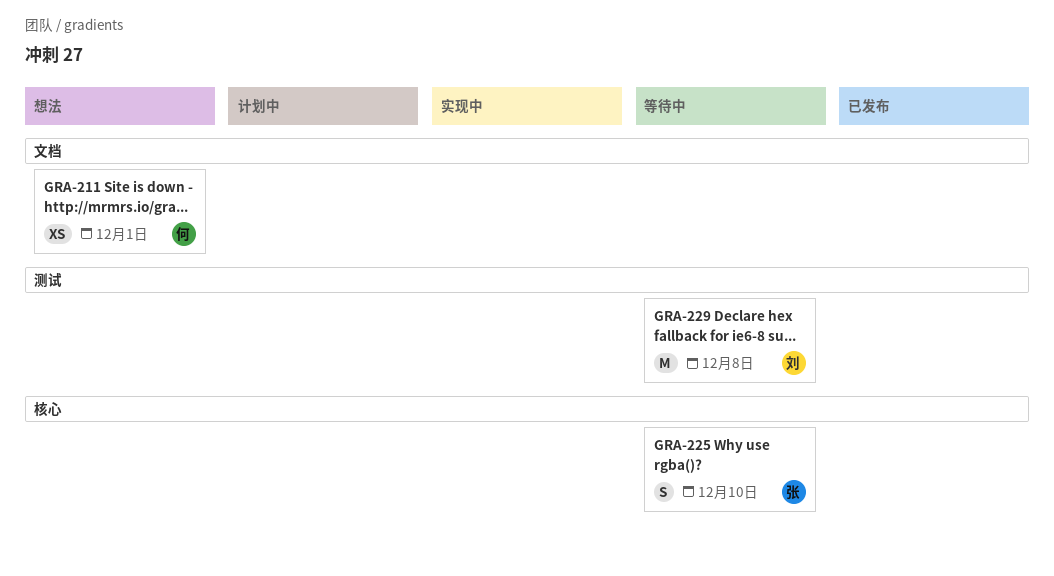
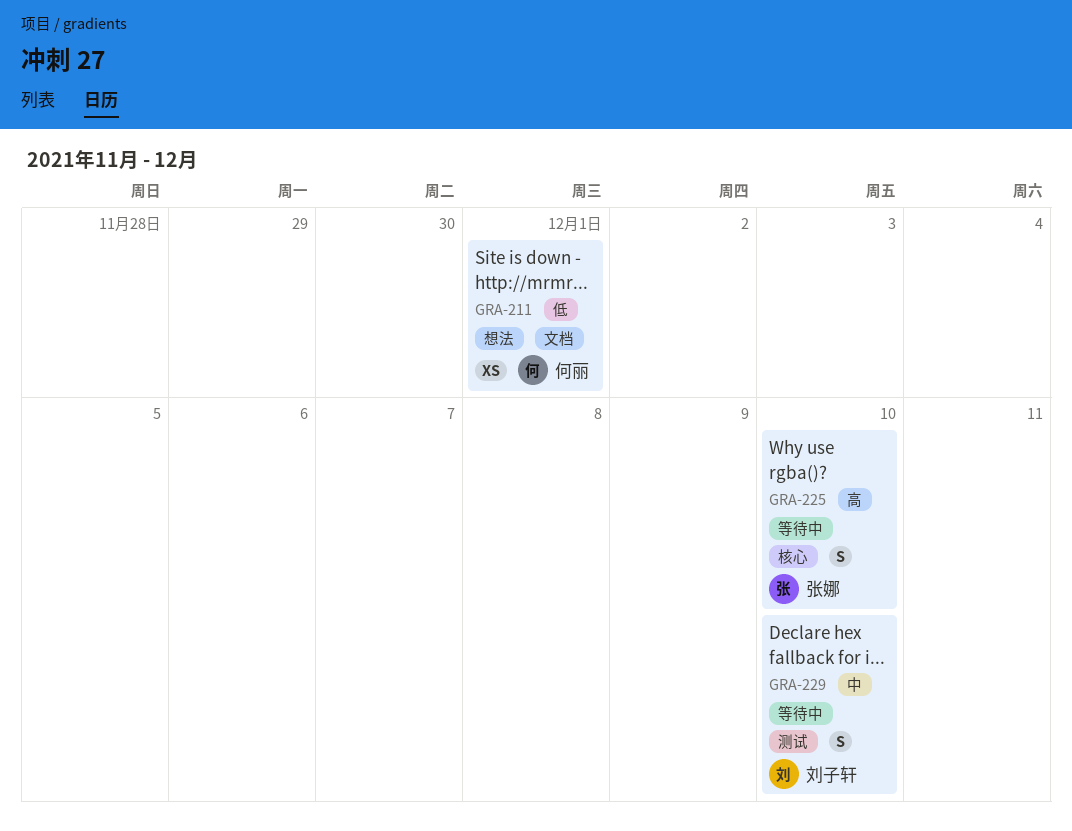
GRA-229, estimate: M -> S
GRA-229, due: Dec 8 -> Dec 10

